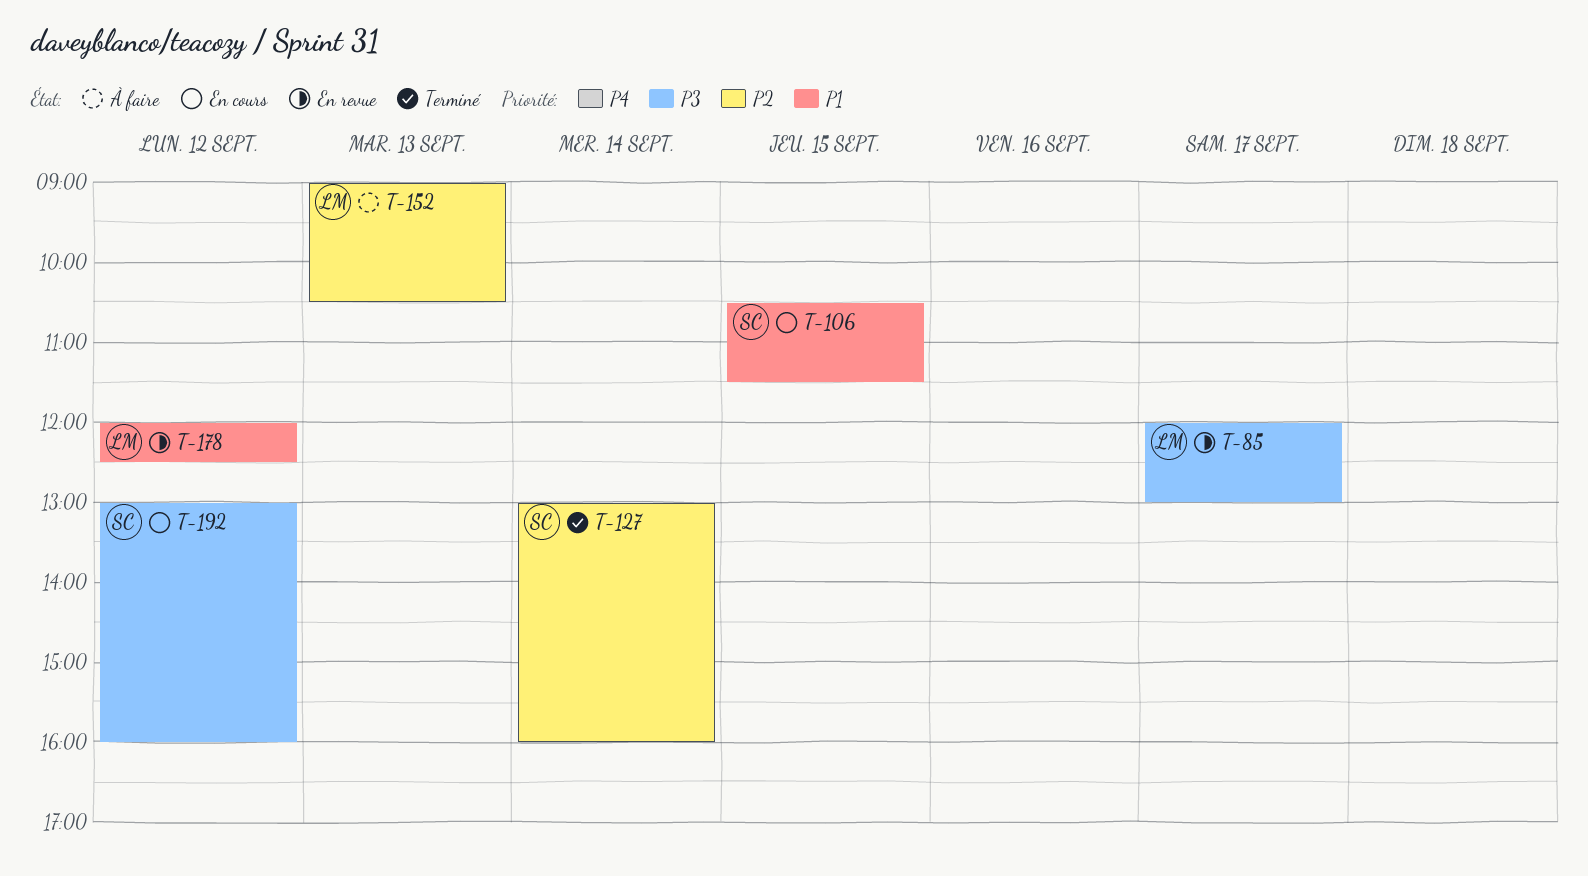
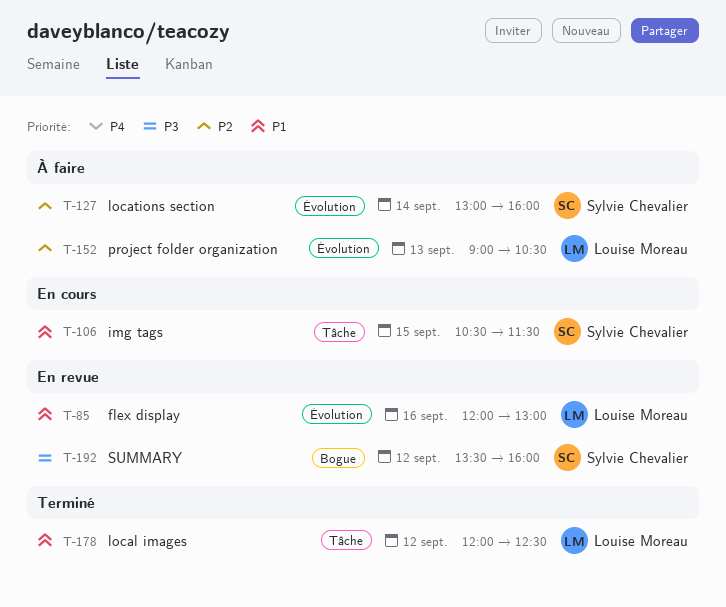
T-85, priority: P3 -> P1
T-85, day: Sep 17 -> Sep 16
T-127, status: Terminé -> À faire
T-178, status: En revue -> Terminé
T-192, status: En cours -> En revue
T-192, begins: 13:00 -> 13:30

